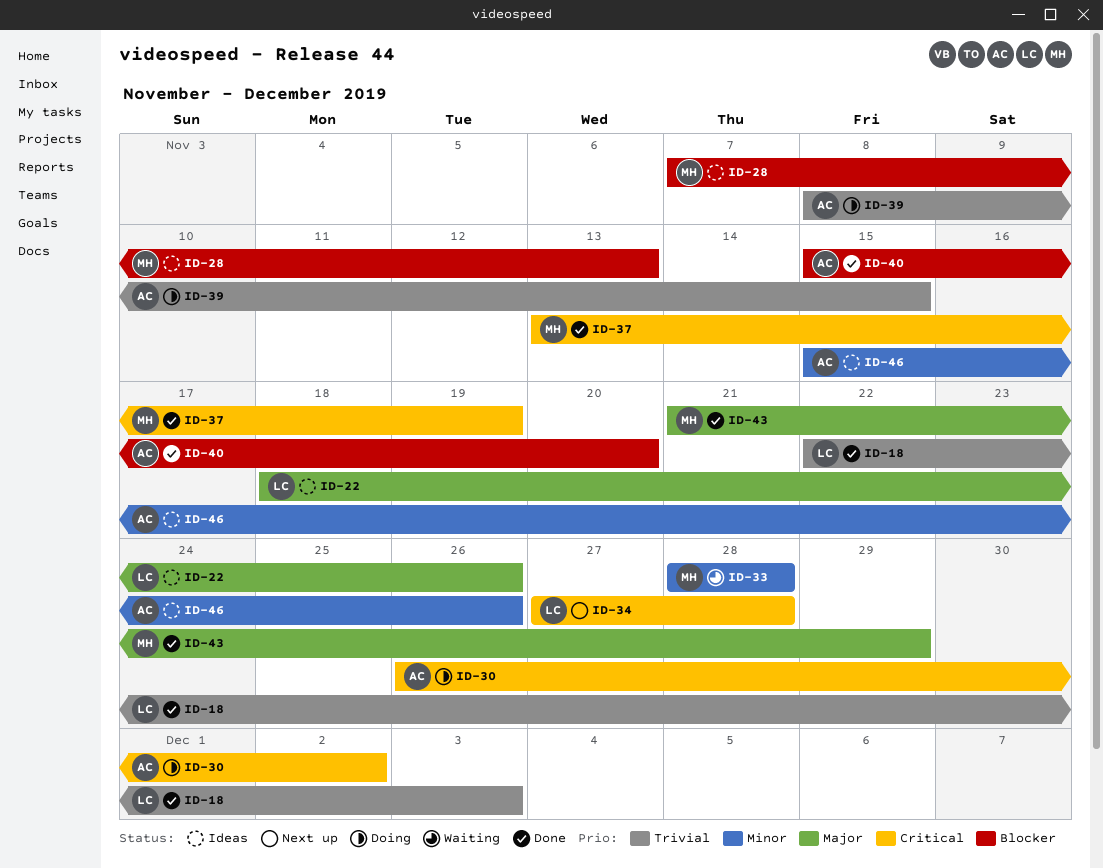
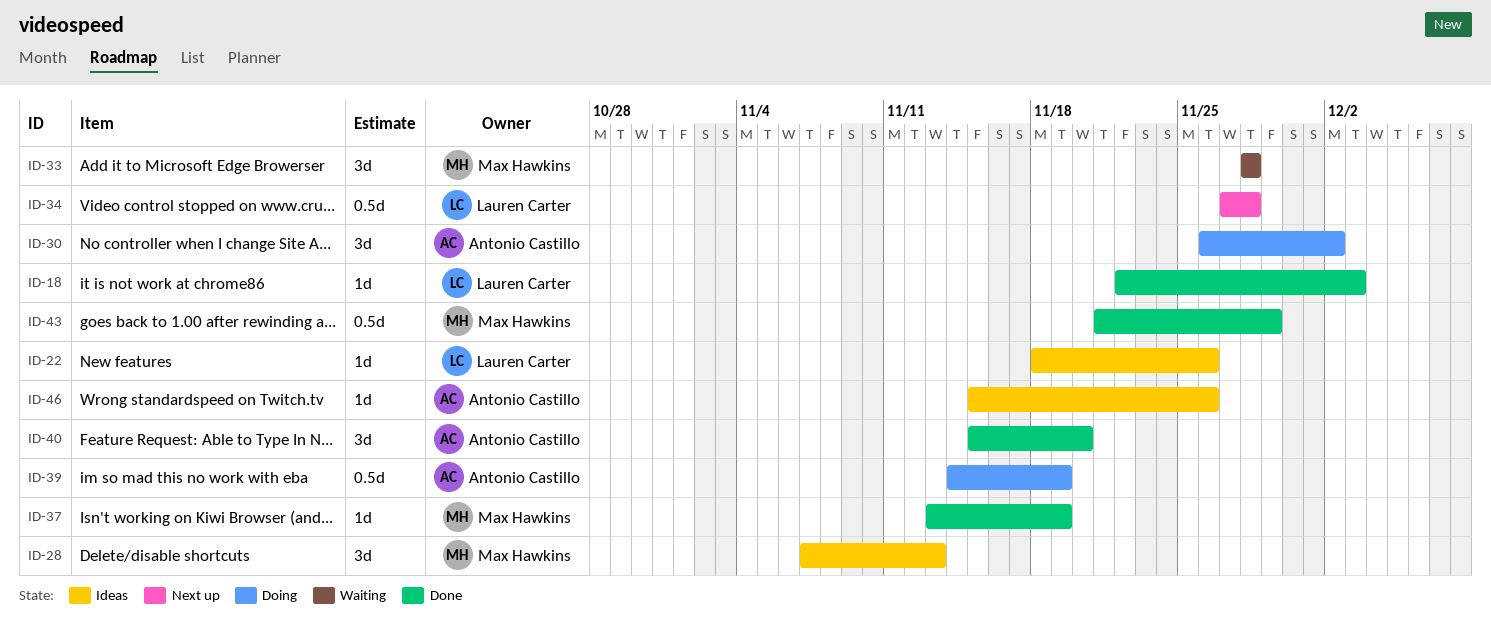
ID-39, start: Nov 8 -> Nov 14
ID-39, due: Nov 15 -> Nov 19

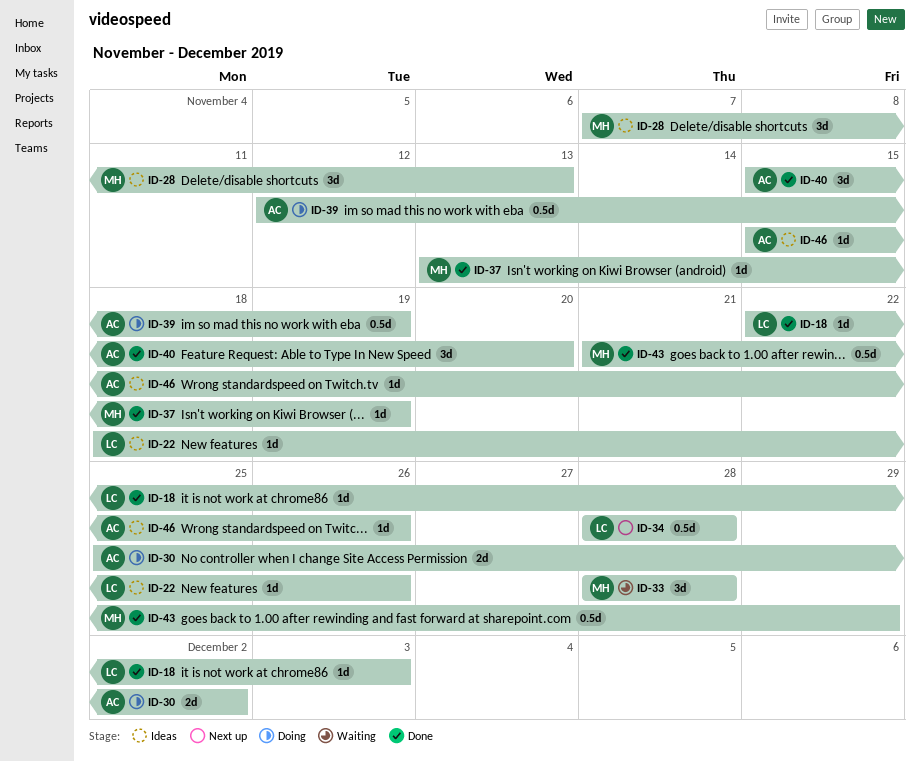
ID-30, estimate: 3d -> 2d
ID-30, start: Nov 26 -> Nov 25
ID-34, start: Nov 27 -> Nov 28
ID-39, start: Nov 14 -> Nov 12

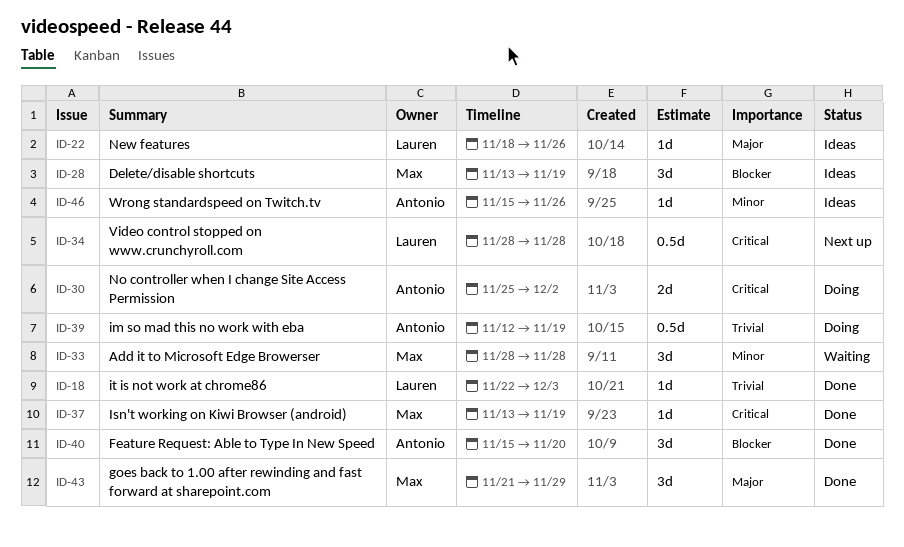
ID-28, start: Nov 7 -> Nov 13
ID-28, due: Nov 13 -> Nov 19
ID-43, estimate: 0.5d -> 3d

